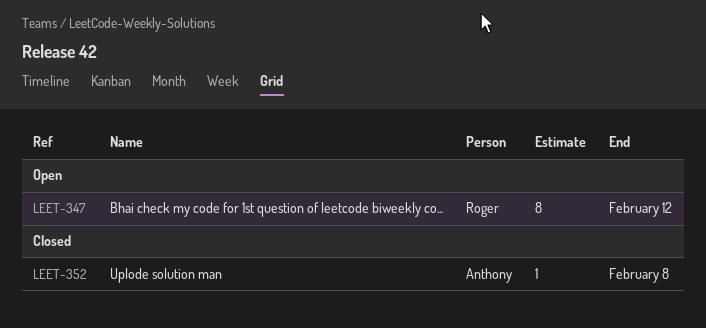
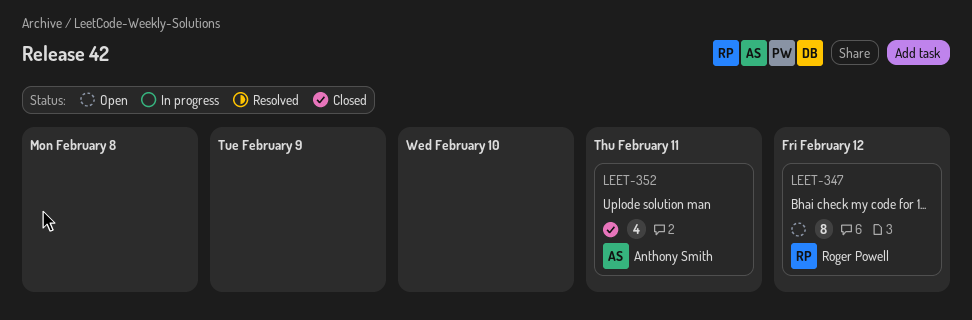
LEET-352, estimate: 1 -> 4
LEET-352, due: Feb 8 -> Feb 11

